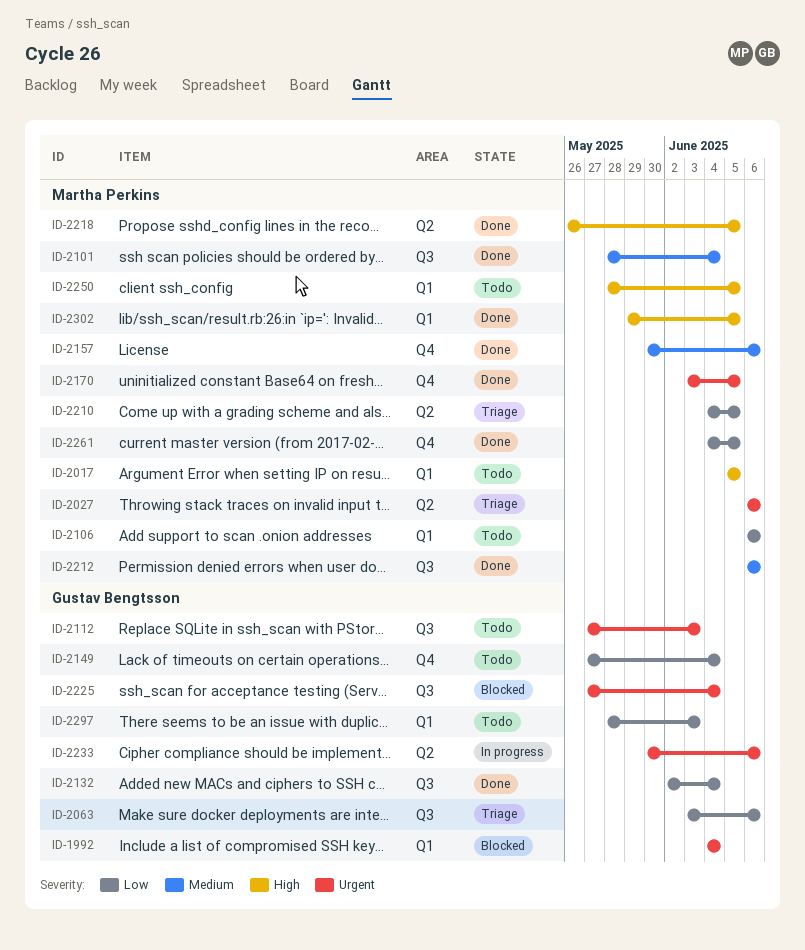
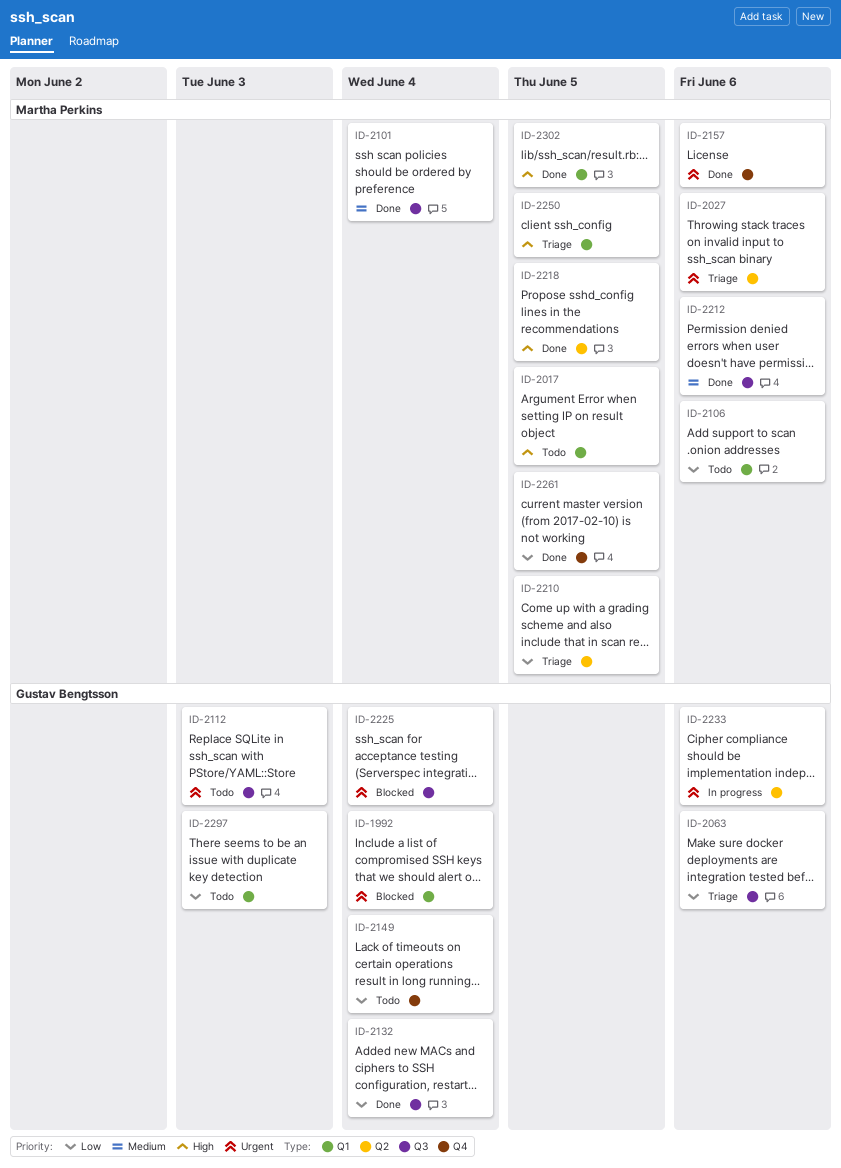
ID-2157, priority: Medium -> Urgent
ID-2170: present -> none
ID-2250, status: Todo -> Triage

